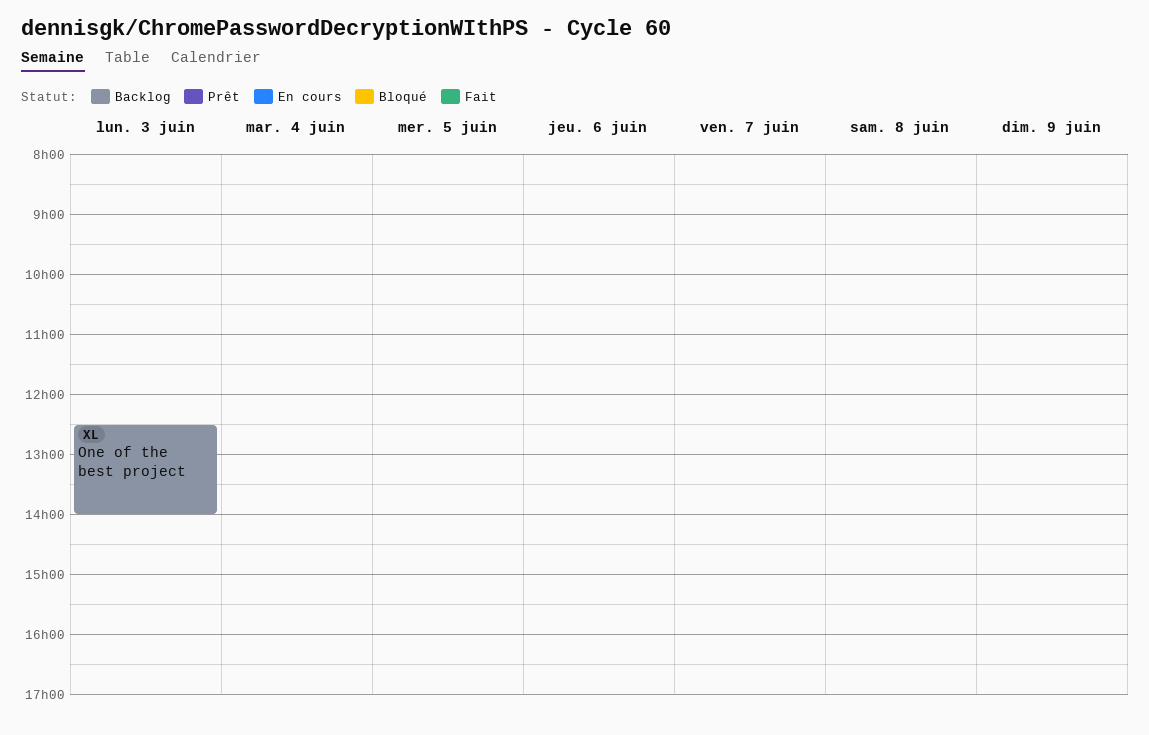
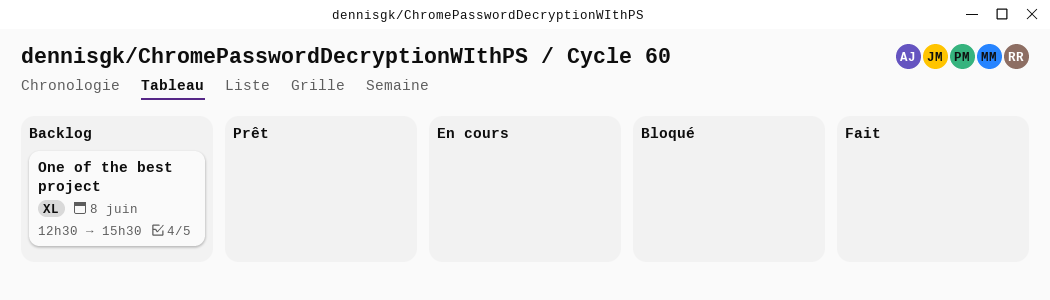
One of the best project, day: Jun 3 -> Jun 8
One of the best project, ends: 14:00 -> 15:30

